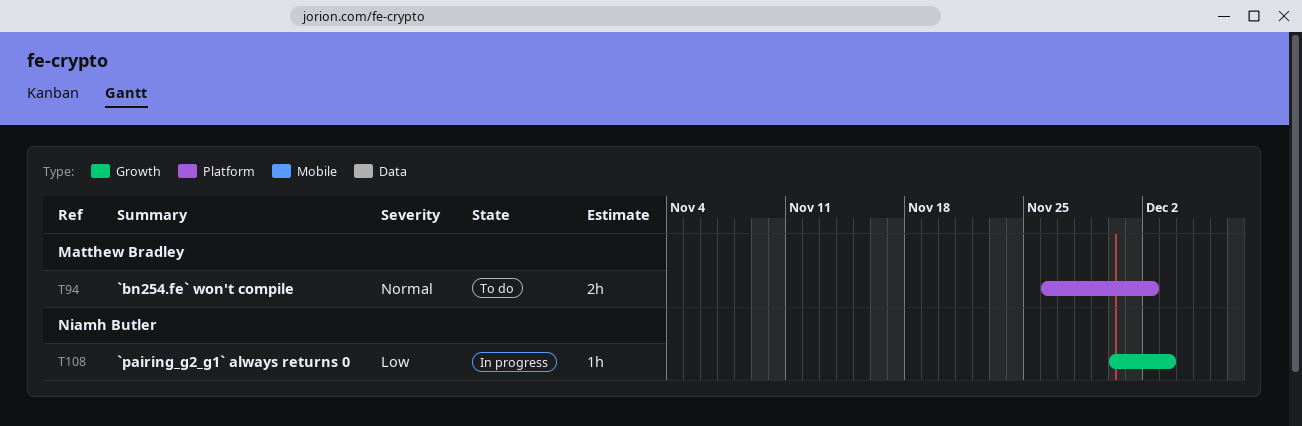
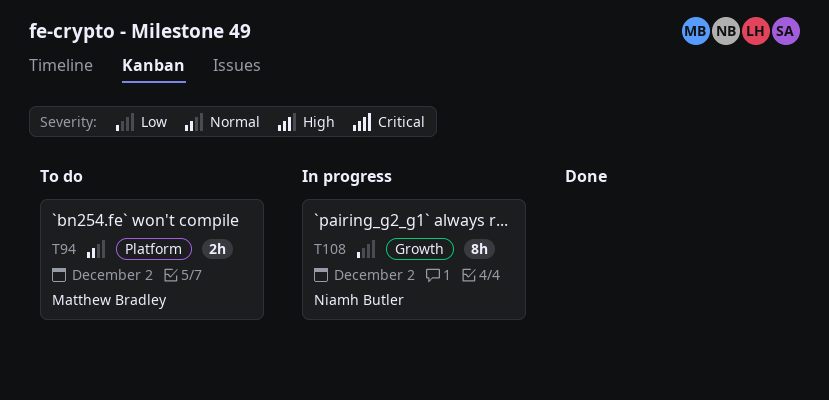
T108, estimate: 1h -> 8h
T108, due: Dec 3 -> Dec 2

